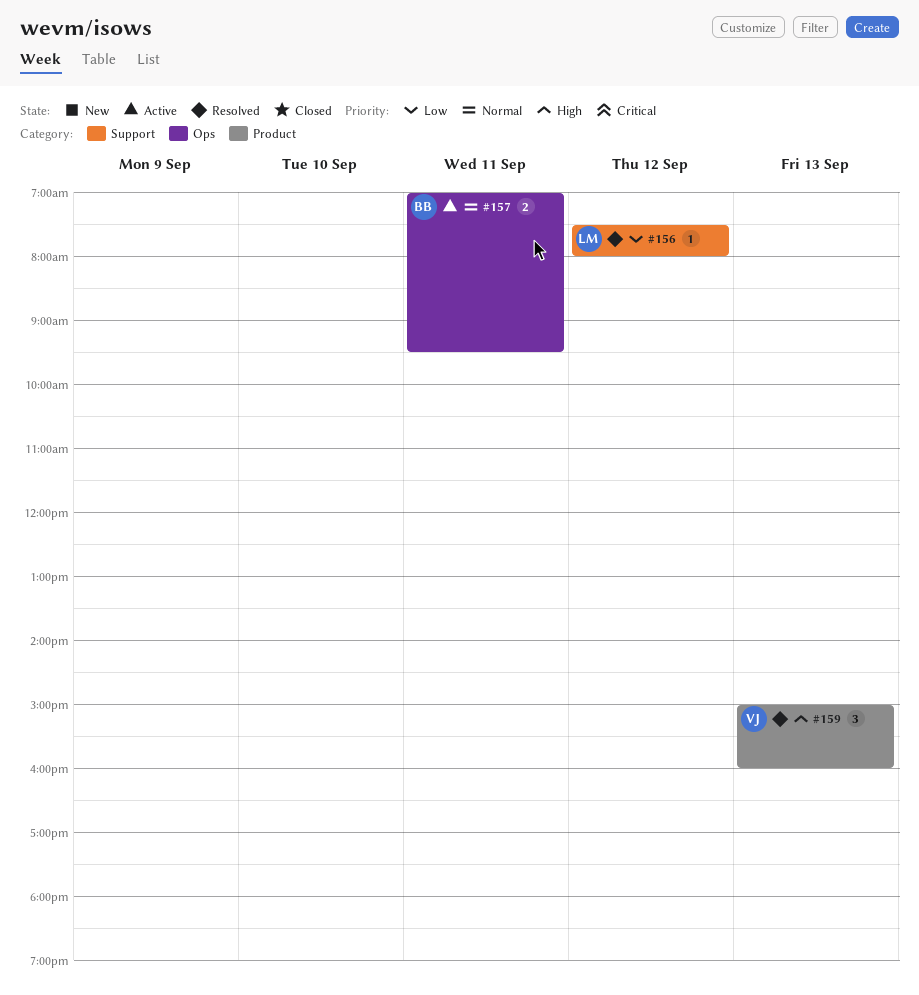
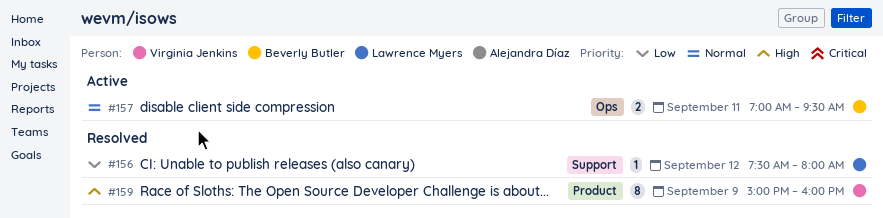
#159, estimate: 3 -> 8
#159, day: Sep 13 -> Sep 9

